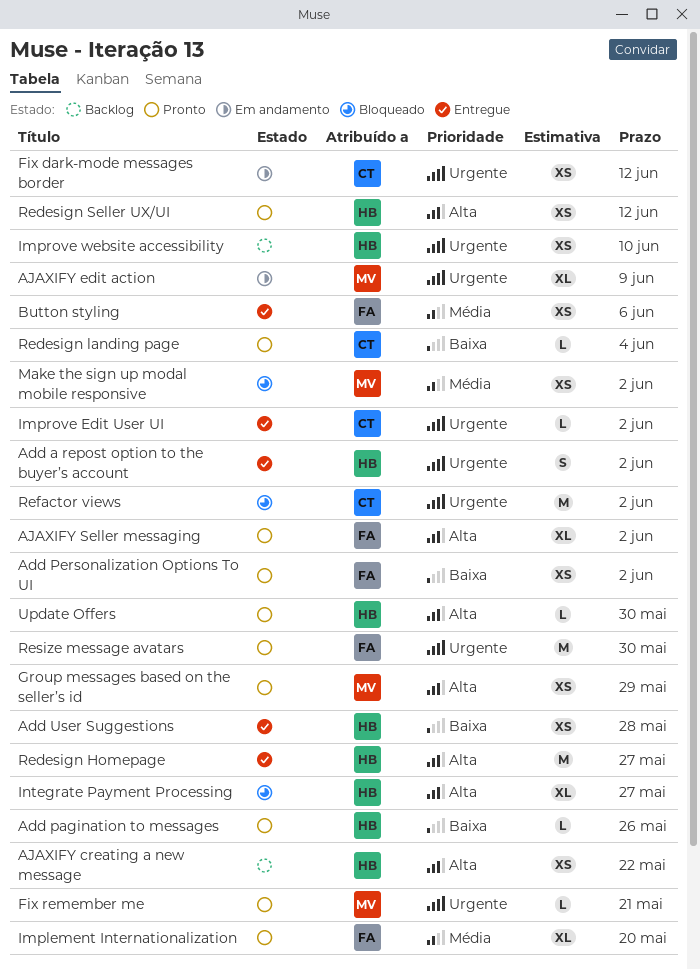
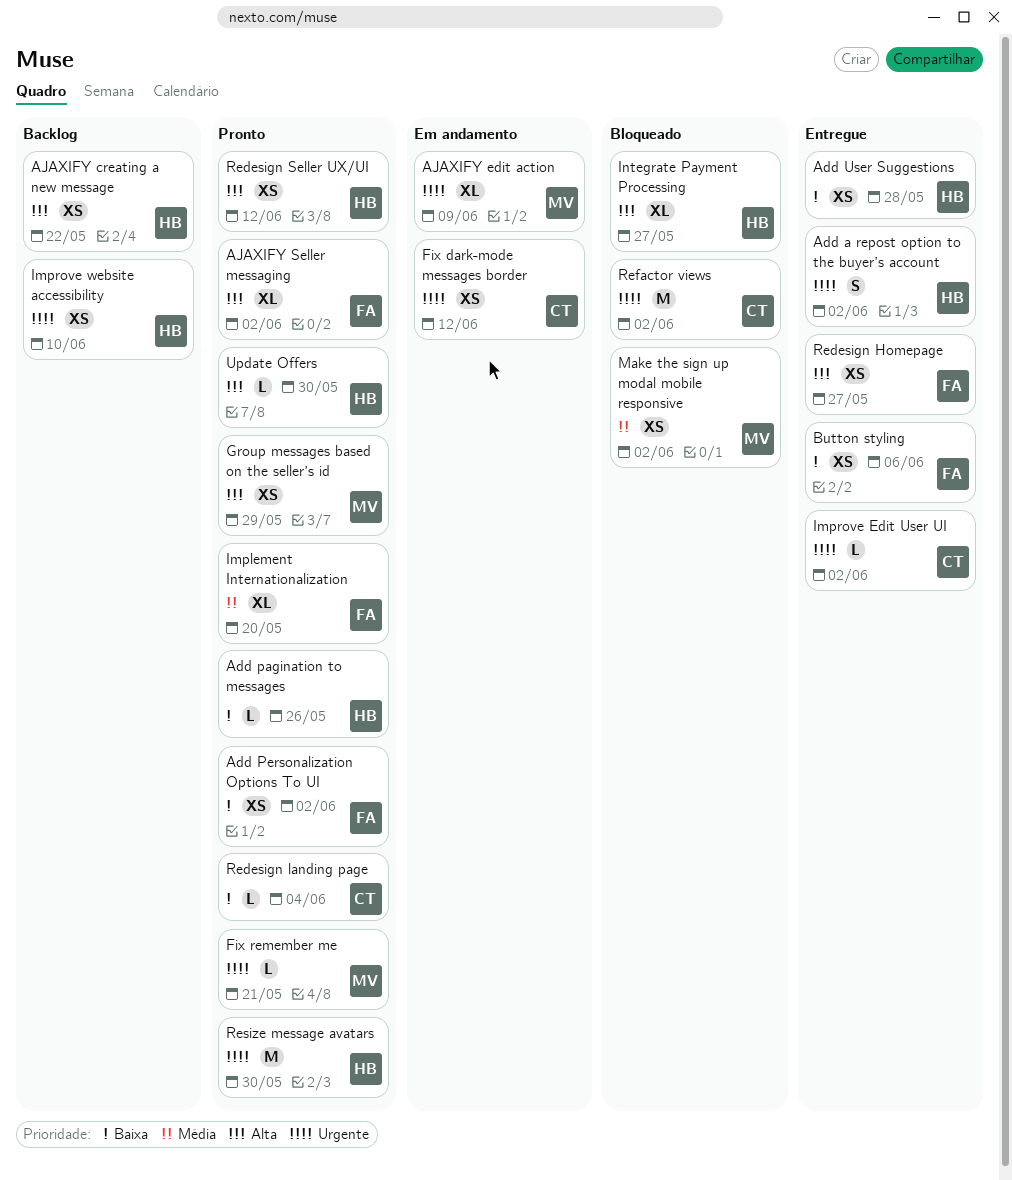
Button styling, priority: Média -> Baixa
Redesign Homepage, owner: HB -> FA
Redesign Homepage, estimate: M -> XS
Resize message avatars, owner: FA -> HB

